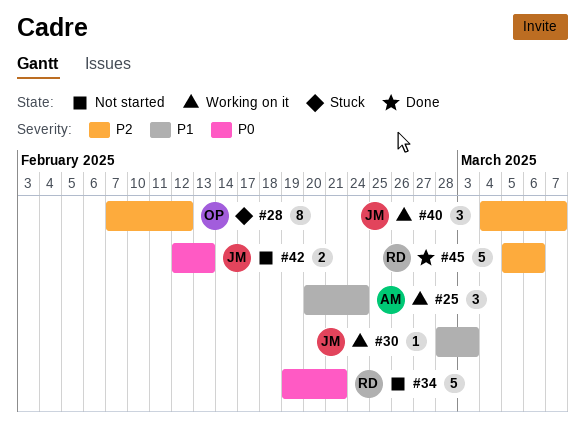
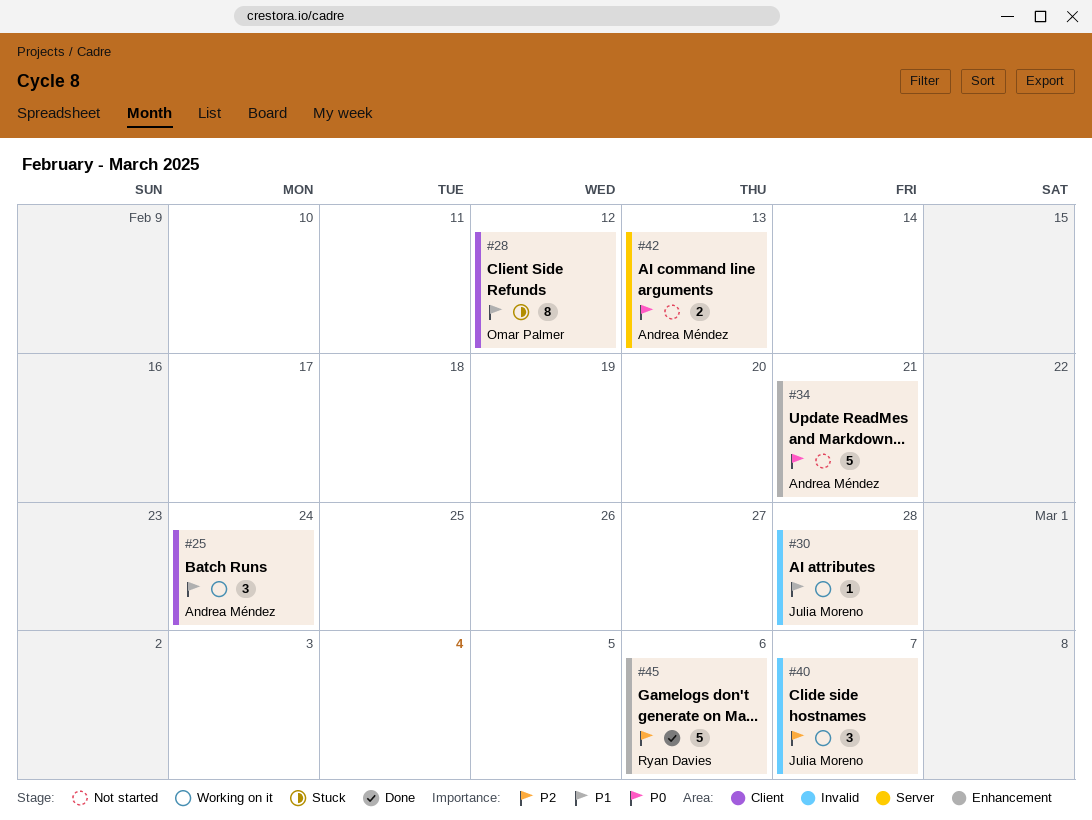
#28, priority: P2 -> P1
#30, due: Mar 3 -> Feb 28
#34, owner: Ryan Davies -> Andrea Méndez
#42, owner: Julia Moreno -> Andrea Méndez

